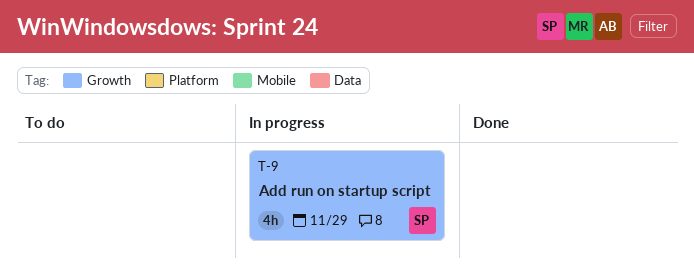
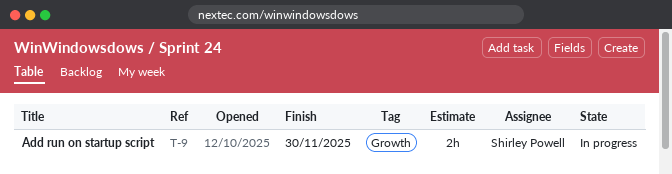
T-9, estimate: 4h -> 2h
T-9, due: Nov 29 -> Nov 30

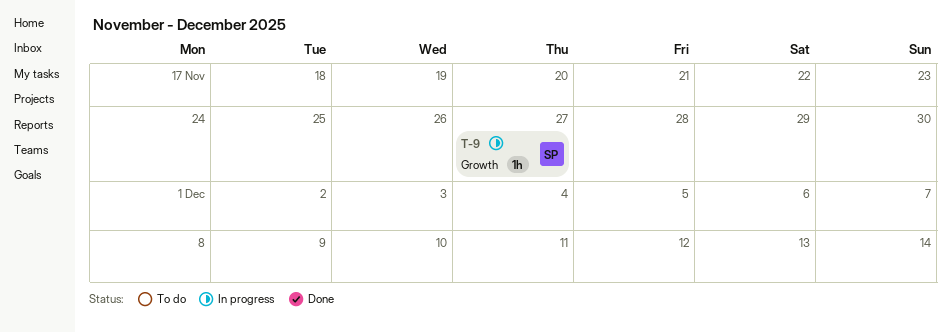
T-9, estimate: 2h -> 1h
T-9, due: Nov 30 -> Nov 27

